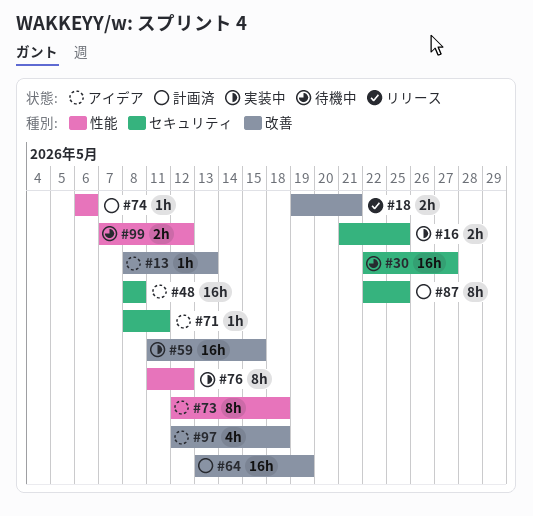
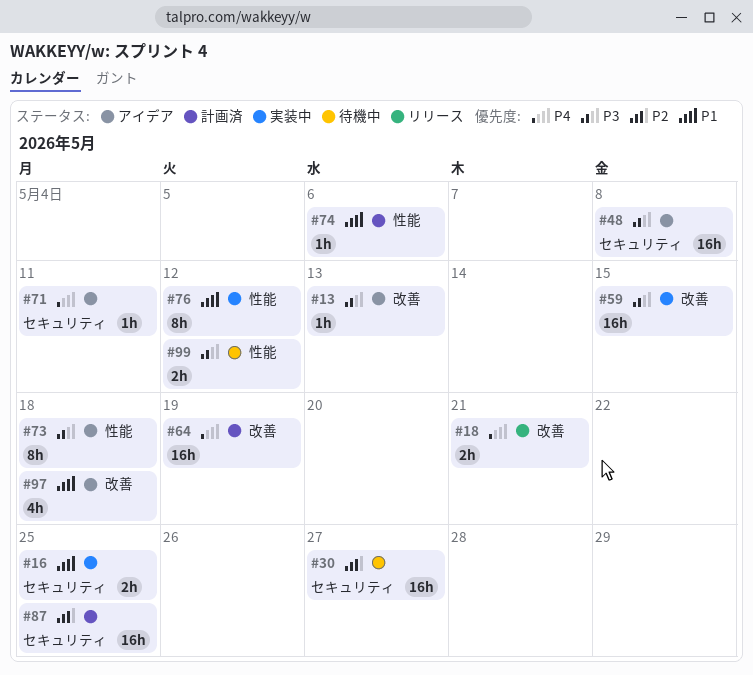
#87, estimate: 8h -> 16h

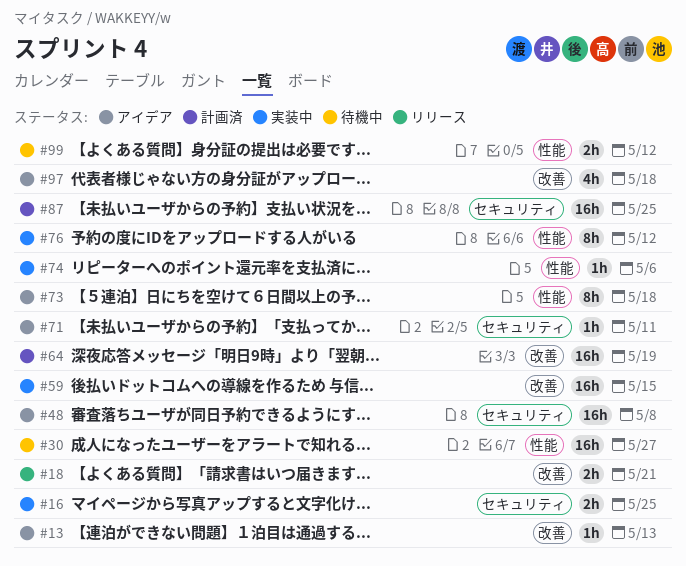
#30, label: セキュリティ -> 性能
#74, status: 計画済 -> 実装中

